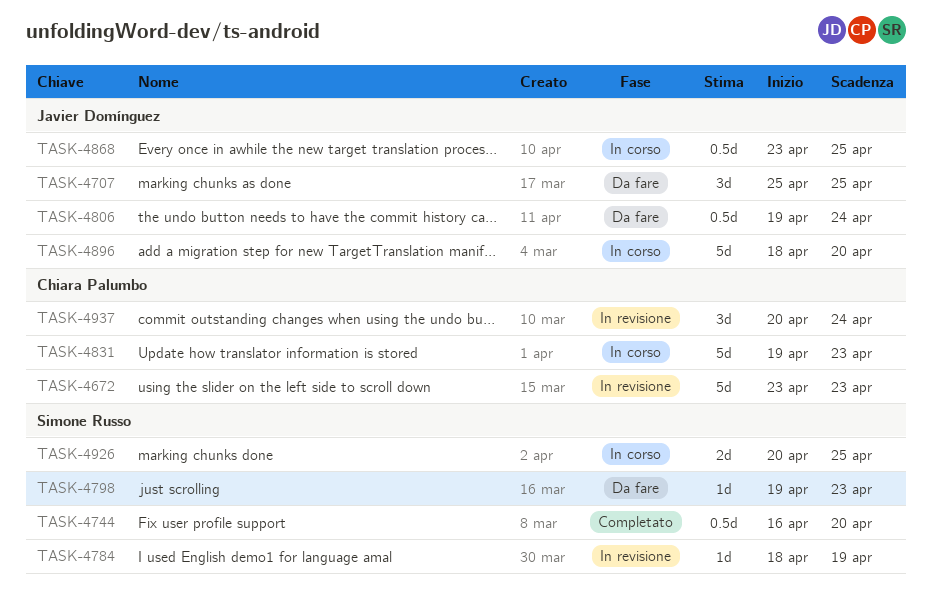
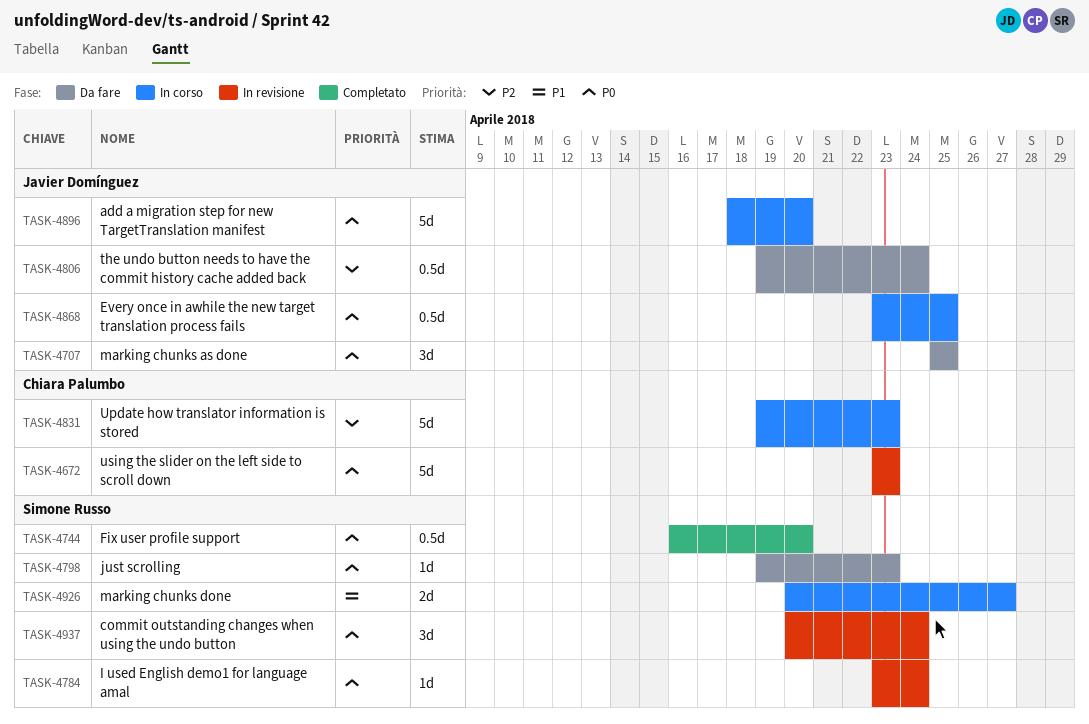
TASK-4784, start: Apr 18 -> Apr 23
TASK-4784, due: Apr 19 -> Apr 24
TASK-4926, due: Apr 25 -> Apr 27
TASK-4937, owner: Chiara Palumbo -> Simone Russo

